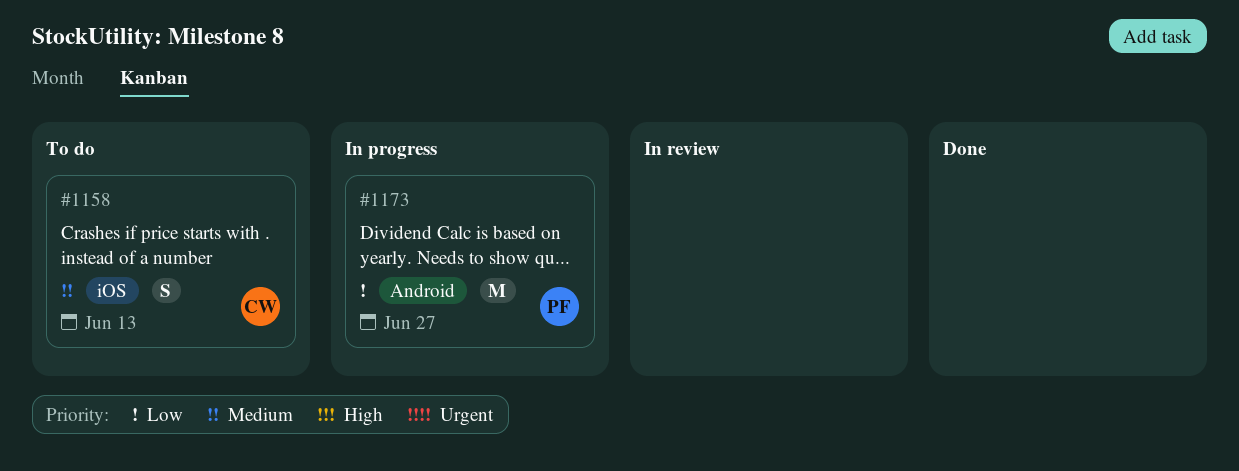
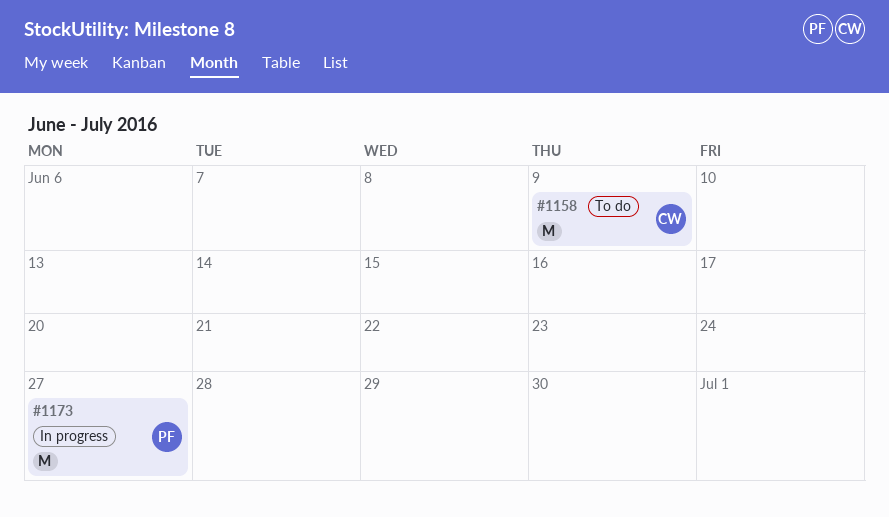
#1158, estimate: S -> M
#1158, due: Jun 13 -> Jun 9

